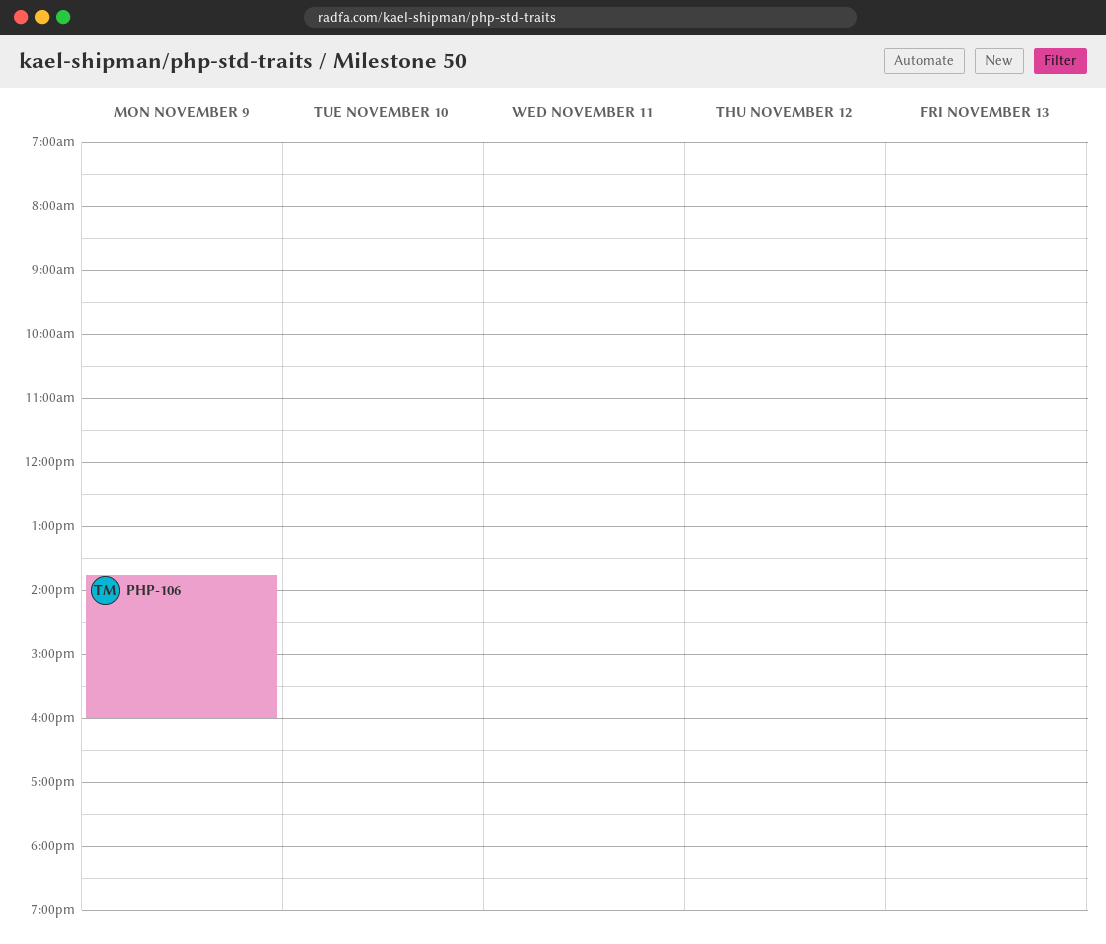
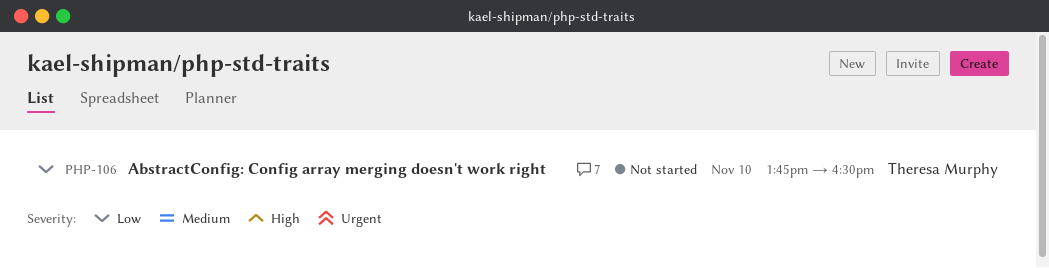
PHP-106, day: Nov 9 -> Nov 10
PHP-106, ends: 16:00 -> 16:30

